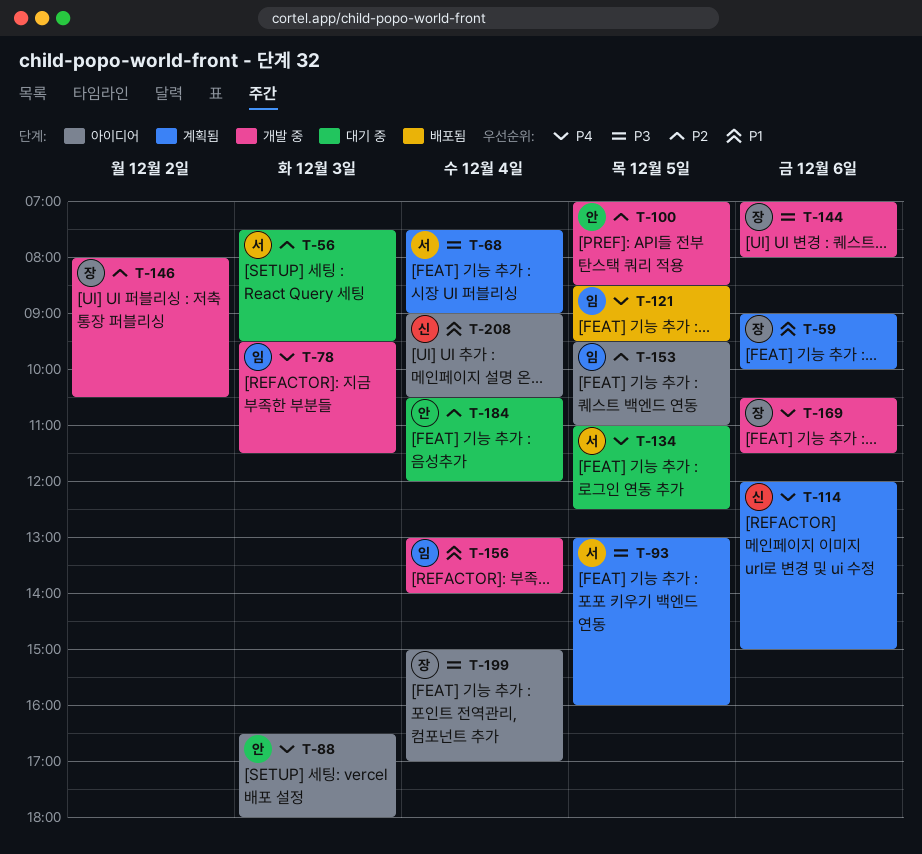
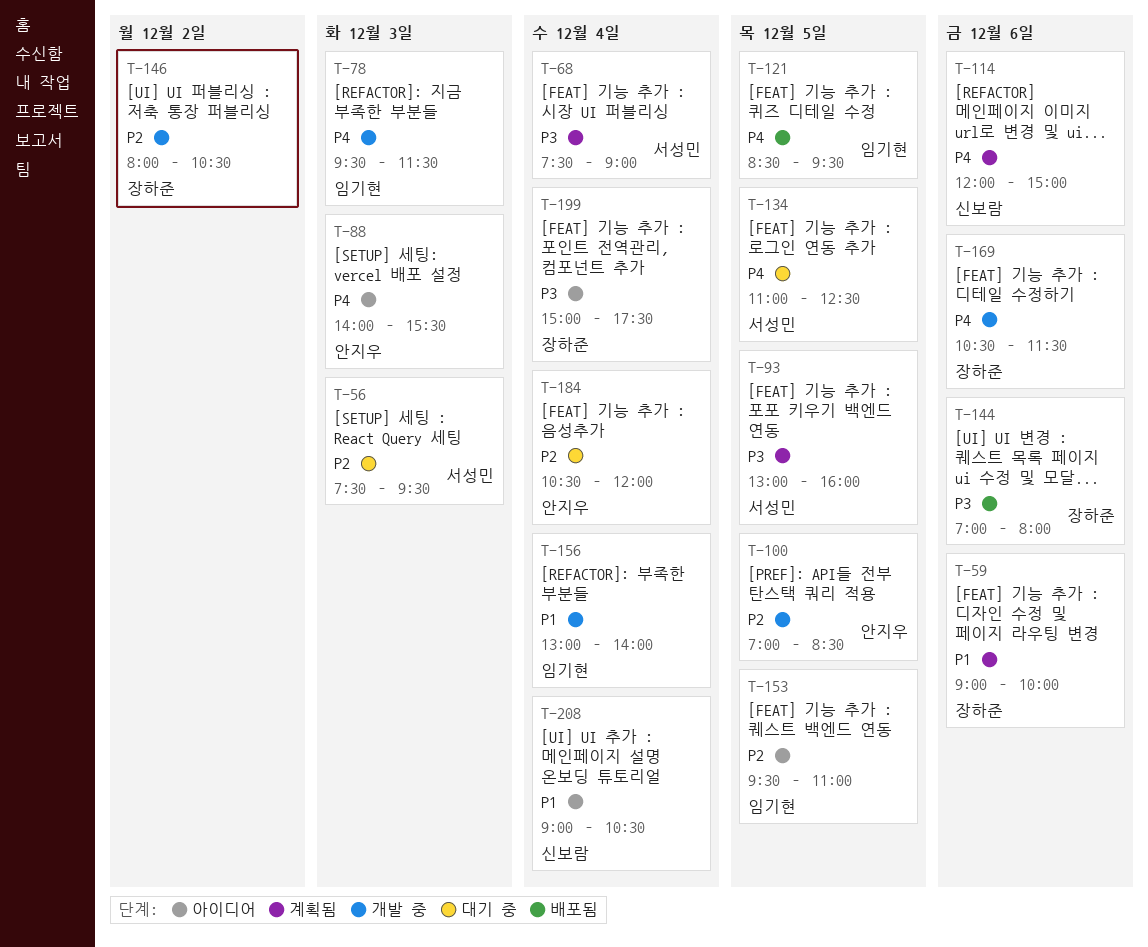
T-88, begins: 16:30 -> 14:00
T-88, ends: 18:00 -> 15:30
T-144, status: 개발 중 -> 배포됨
T-199, ends: 17:00 -> 17:30

